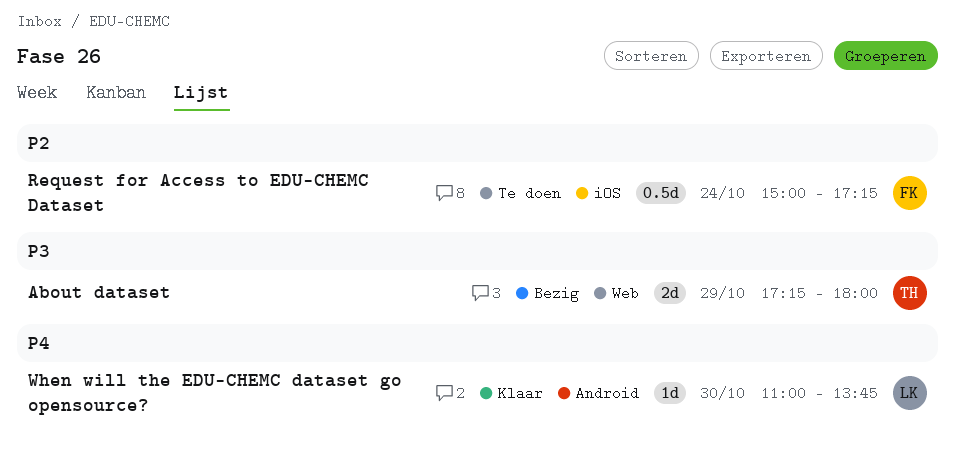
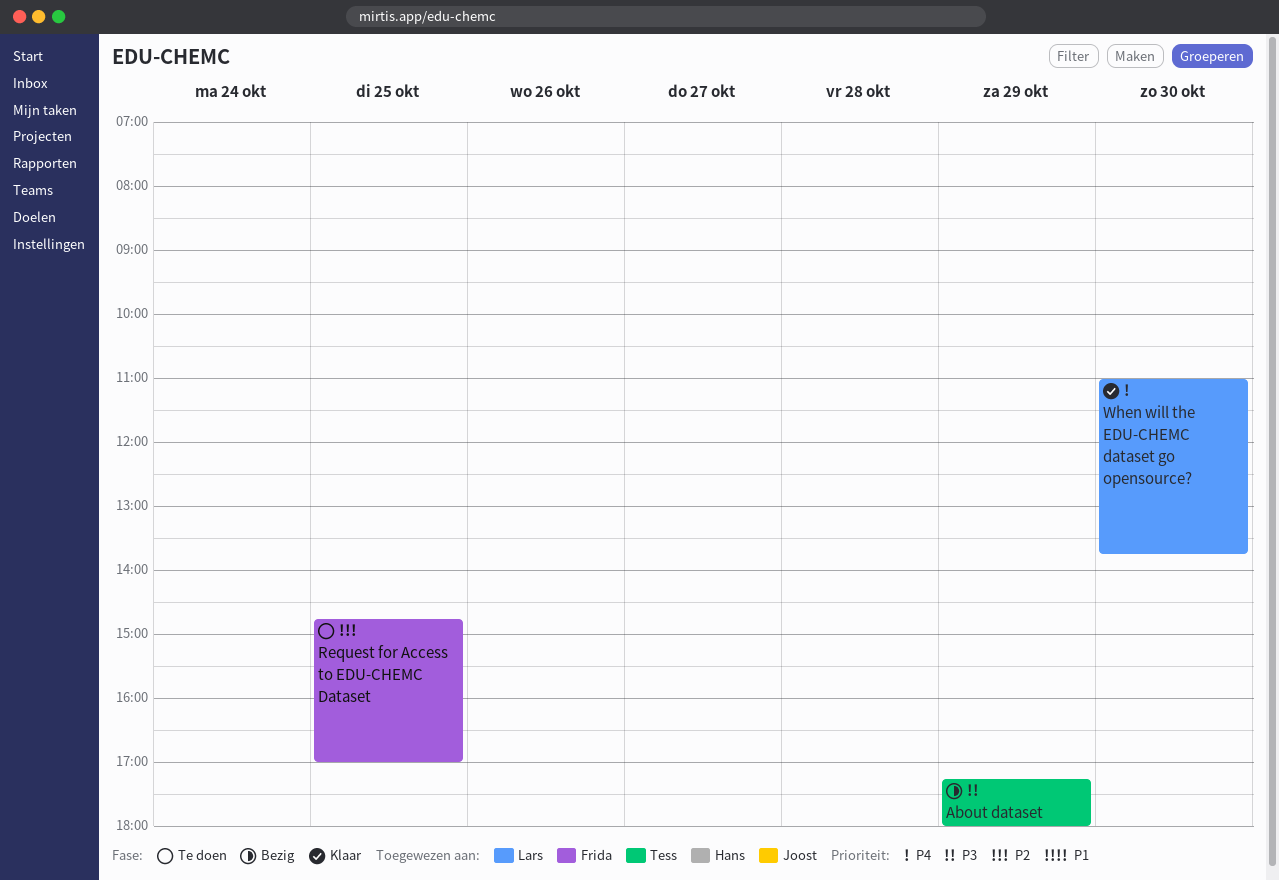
Request for Access to EDU-CHEMC Dataset, day: Oct 24 -> Oct 25
Request for Access to EDU-CHEMC Dataset, begins: 15:00 -> 14:45
Request for Access to EDU-CHEMC Dataset, ends: 17:15 -> 17:00

